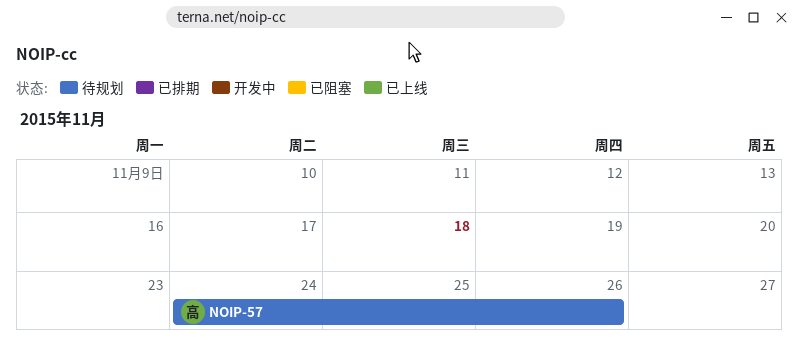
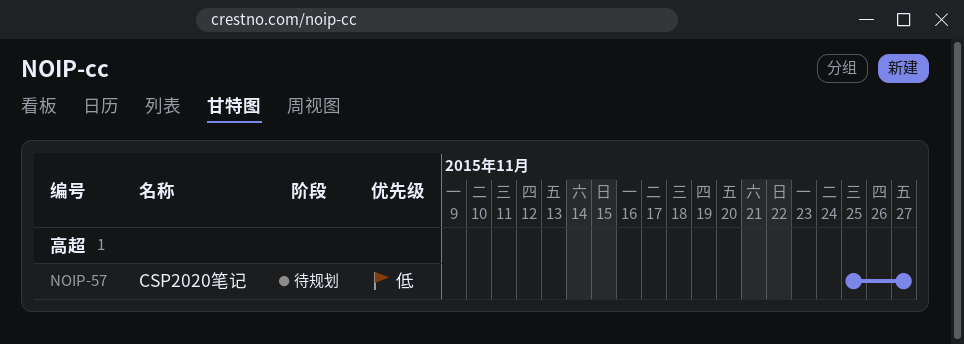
NOIP-57, start: Nov 24 -> Nov 25
NOIP-57, due: Nov 26 -> Nov 27

